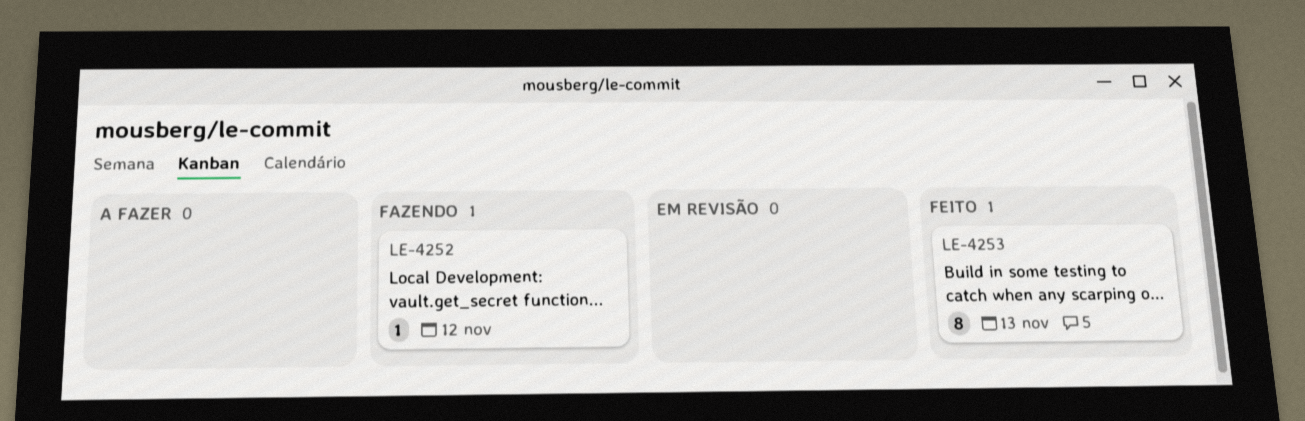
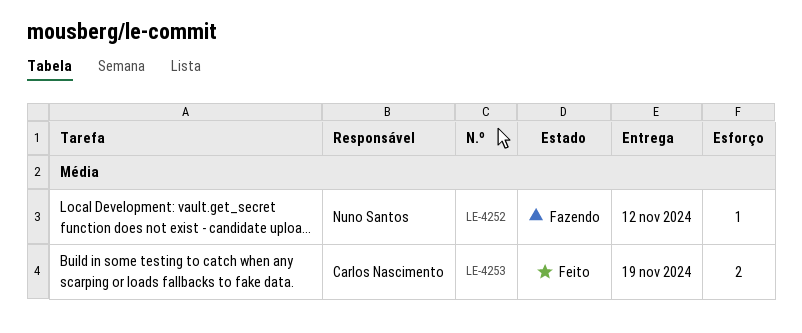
LE-4253, estimate: 8 -> 2
LE-4253, due: Nov 13 -> Nov 19

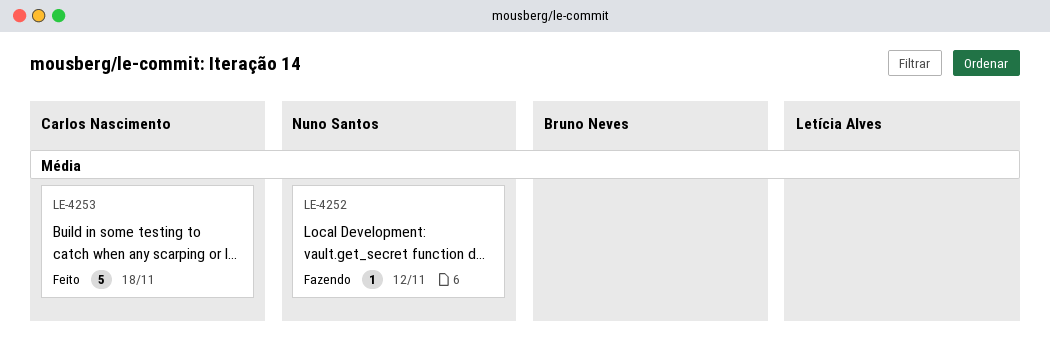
LE-4253, estimate: 2 -> 5
LE-4253, due: Nov 19 -> Nov 18

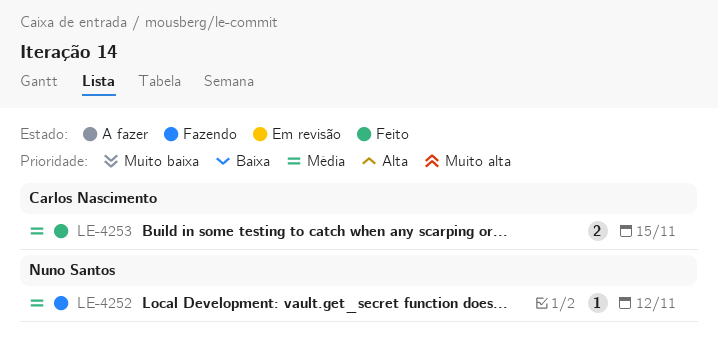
LE-4253, estimate: 5 -> 2
LE-4253, due: Nov 18 -> Nov 15

